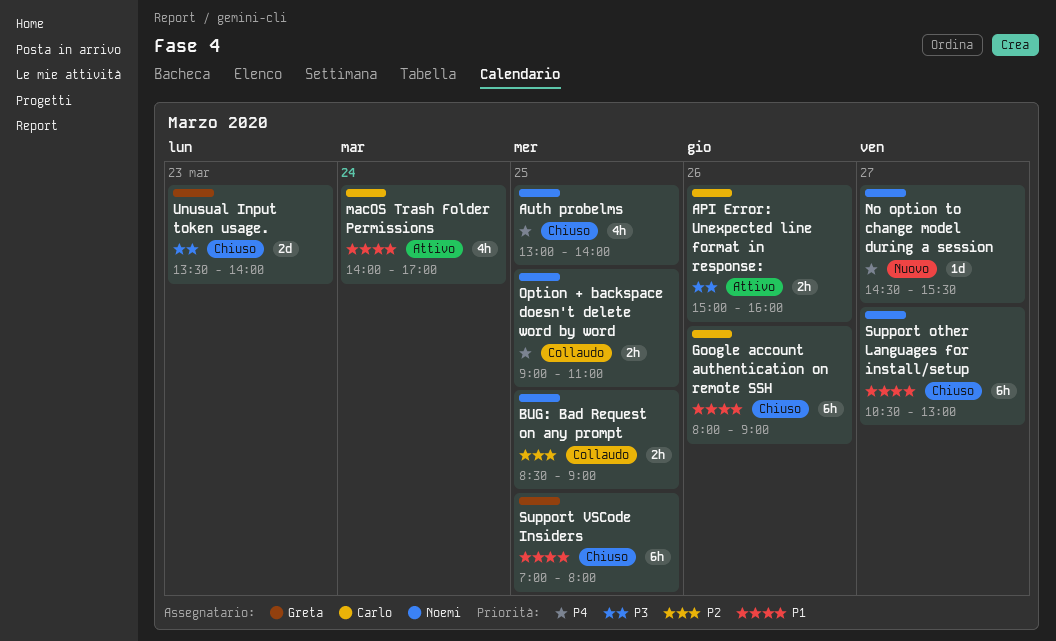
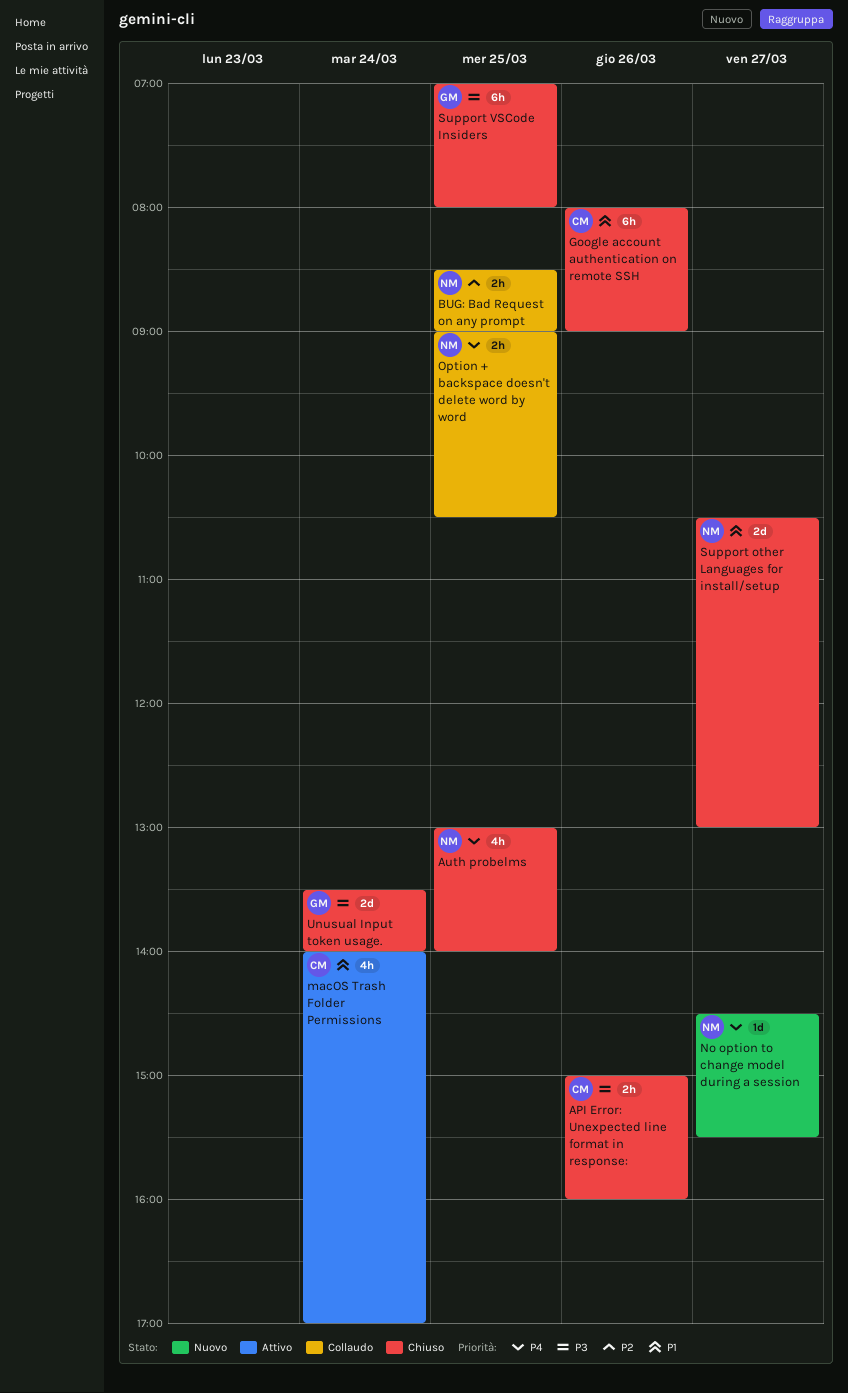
API Error: Unexpected line format in response:, status: Attivo -> Chiuso
Option + backspace doesn't delete word by word, ends: 11:00 -> 10:30
Support other Languages for install/setup, estimate: 6h -> 2d
Support VSCode Insiders, priority: P1 -> P3
Unusual Input token usage., day: Mar 23 -> Mar 24

